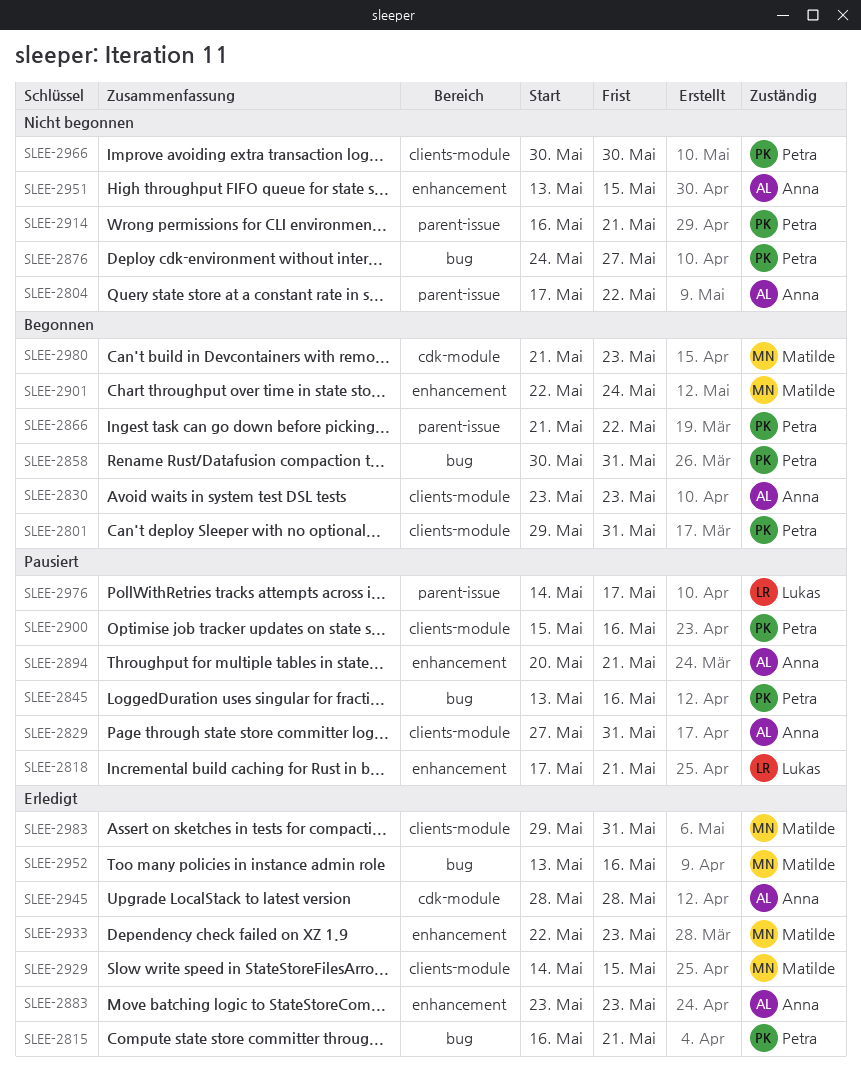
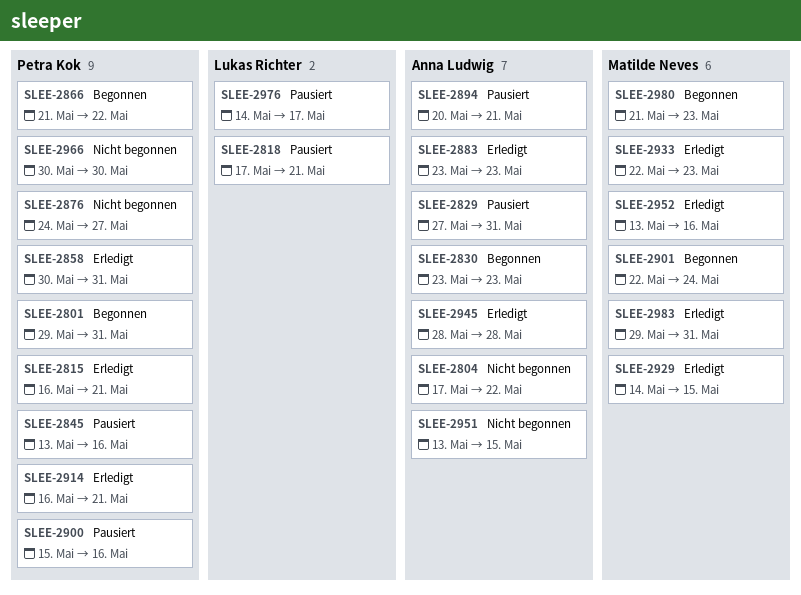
SLEE-2858, status: Begonnen -> Erledigt
SLEE-2914, status: Nicht begonnen -> Erledigt

